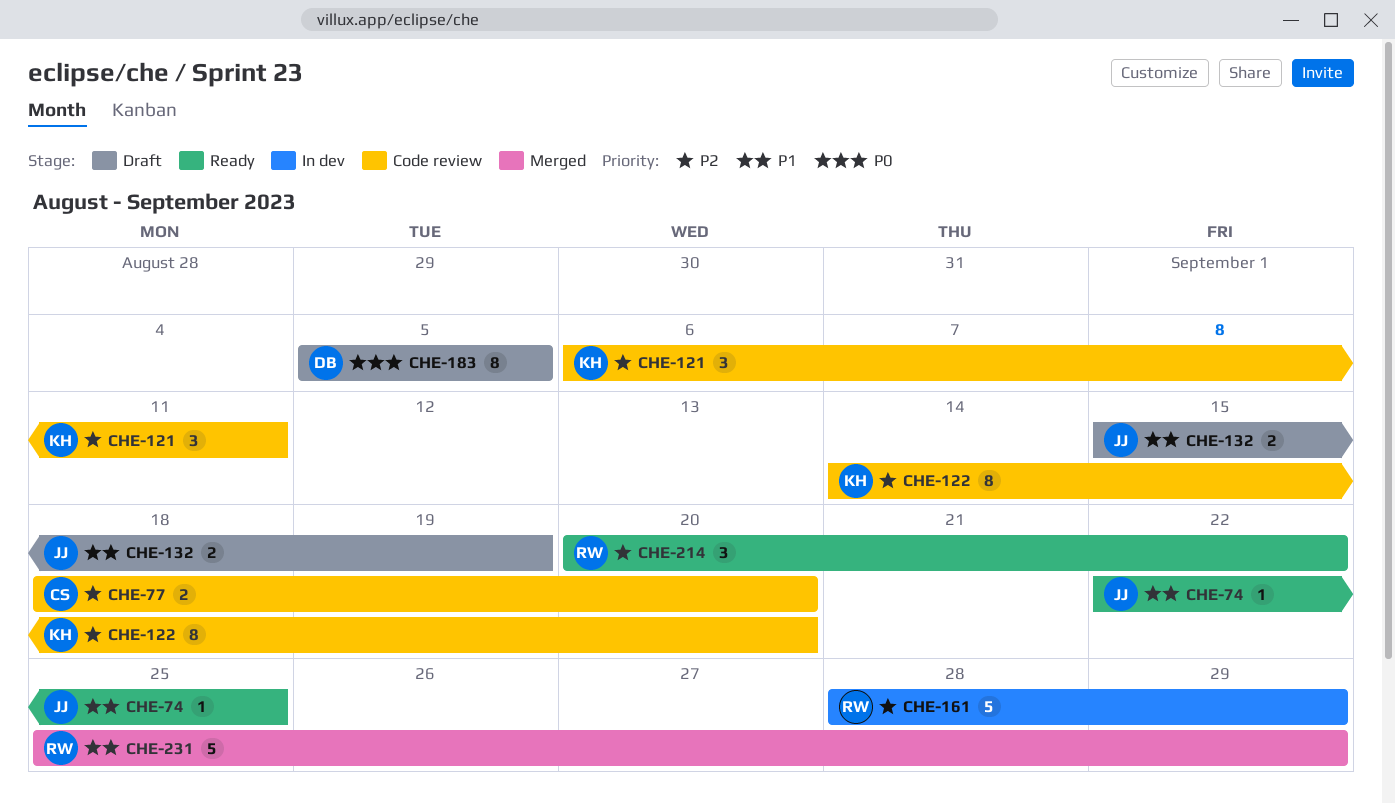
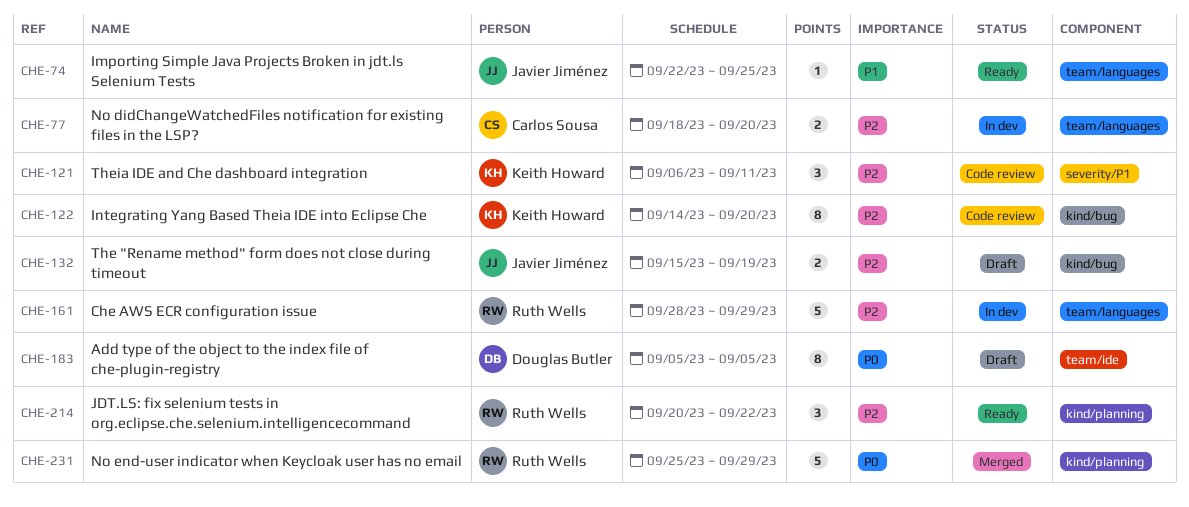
CHE-77, status: Code review -> In dev
CHE-132, priority: P1 -> P2
CHE-231, priority: P1 -> P0

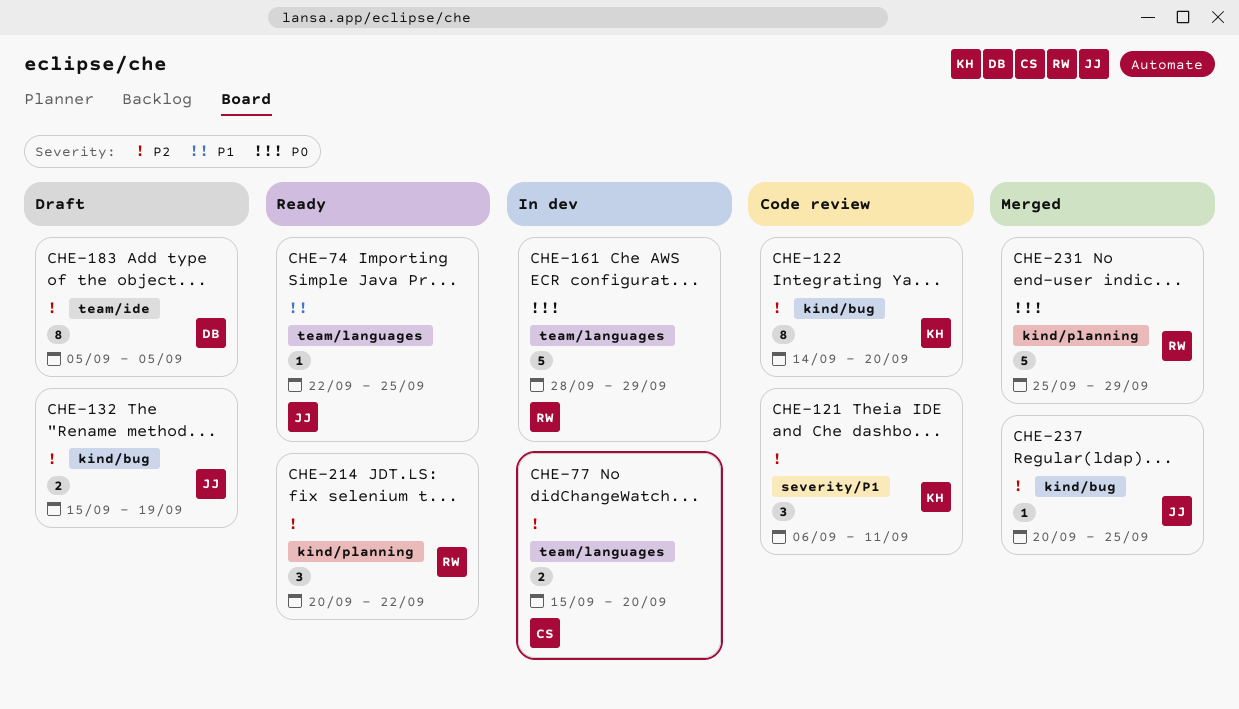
CHE-77, start: Sep 18 -> Sep 15
CHE-161, priority: P2 -> P0
CHE-183, priority: P0 -> P2
CHE-237: none -> present

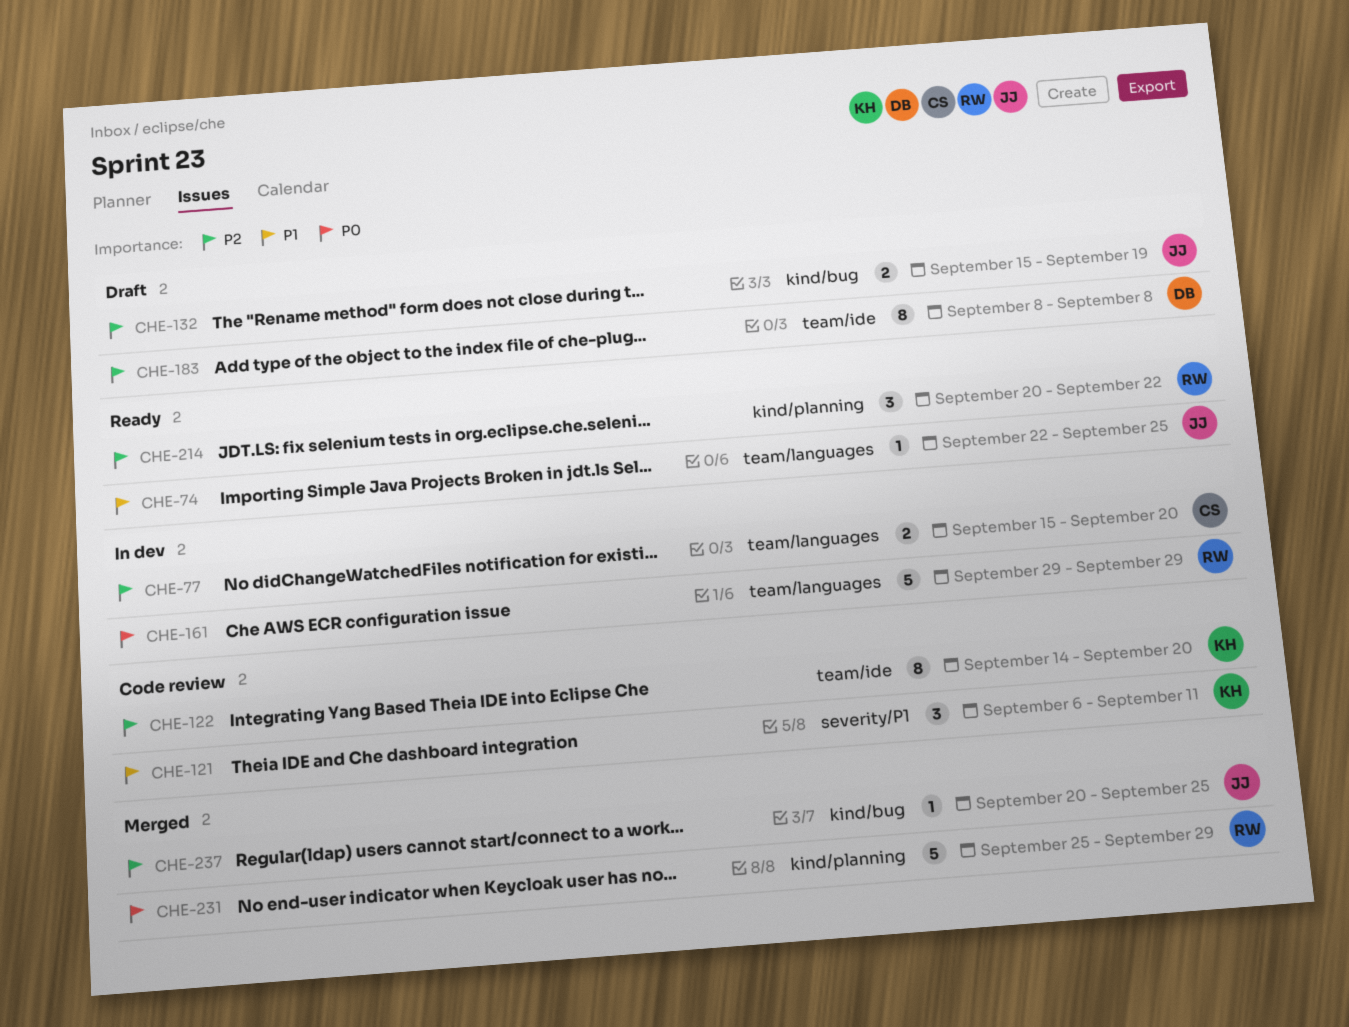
CHE-121, priority: P2 -> P1
CHE-122, label: kind/bug -> team/ide
CHE-161, start: Sep 28 -> Sep 29
CHE-183, start: Sep 5 -> Sep 8
CHE-183, due: Sep 5 -> Sep 8

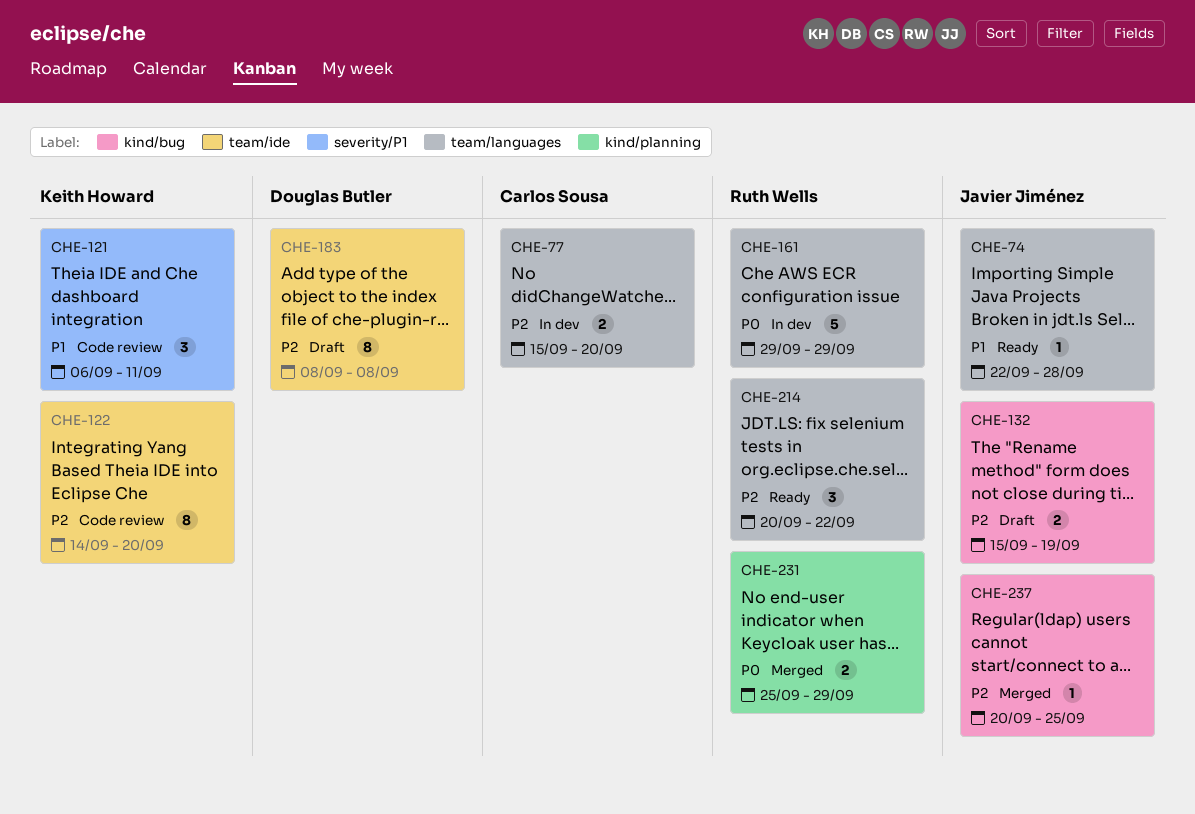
CHE-74, due: Sep 25 -> Sep 28
CHE-214, label: kind/planning -> team/languages
CHE-231, estimate: 5 -> 2

